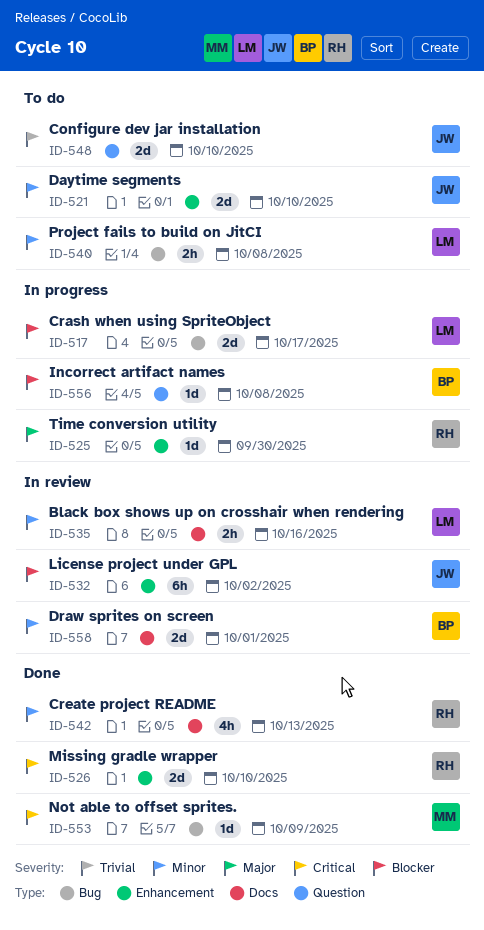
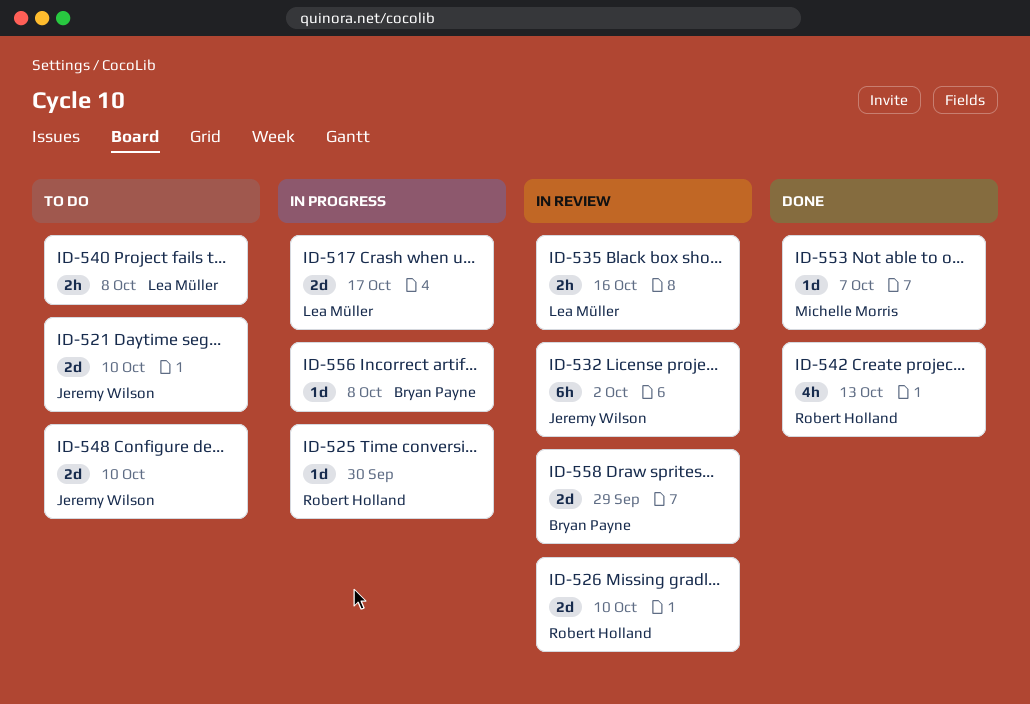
ID-526, status: Done -> In review
ID-553, due: Oct 9 -> Oct 7
ID-558, due: Oct 1 -> Sep 29

